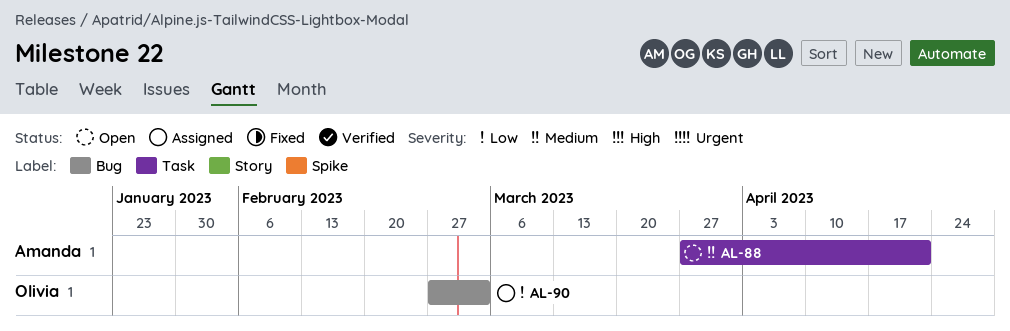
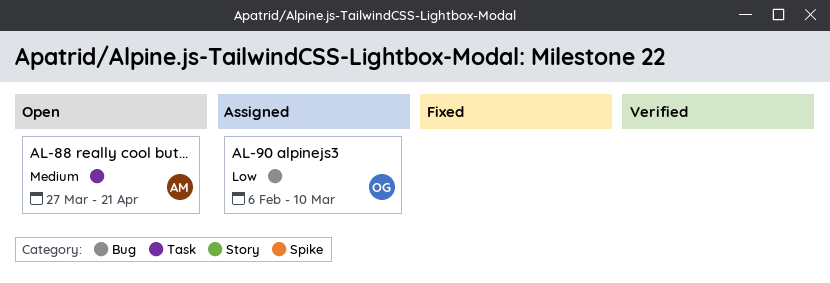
AL-90, start: Feb 27 -> Feb 6
AL-90, due: Mar 3 -> Mar 10

